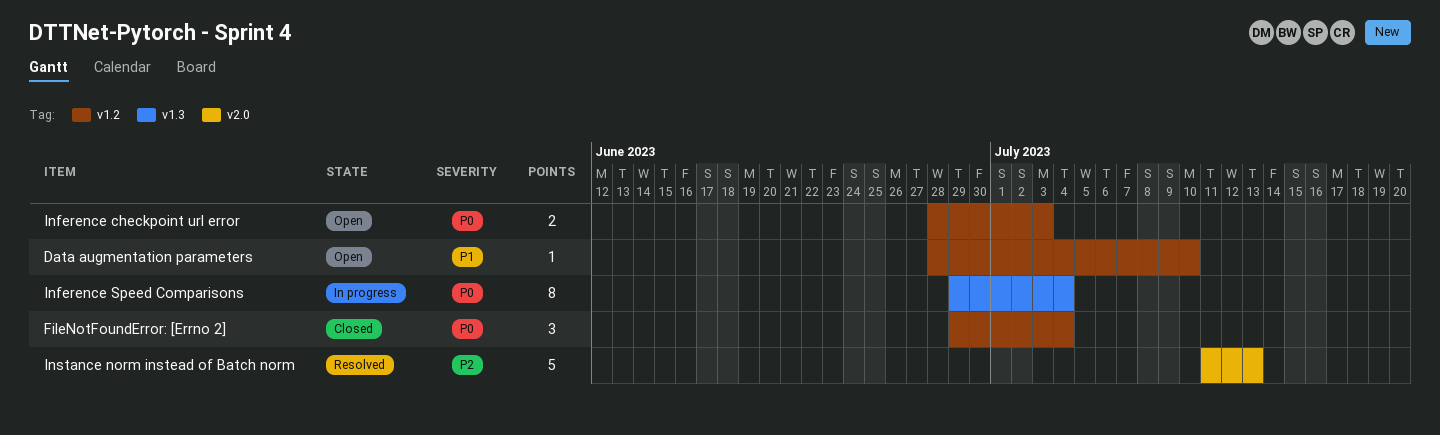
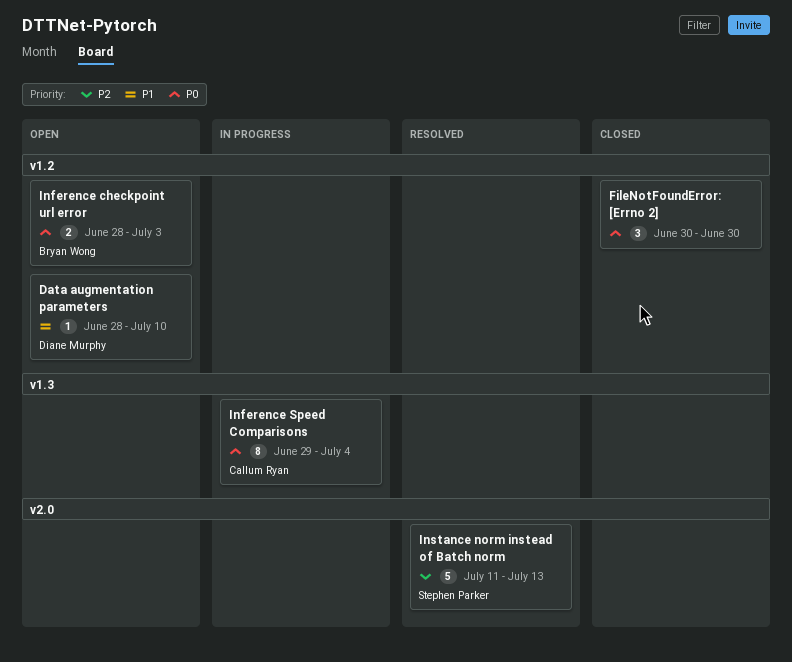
FileNotFoundError: [Errno 2], start: Jun 29 -> Jun 30
FileNotFoundError: [Errno 2], due: Jul 4 -> Jun 30

